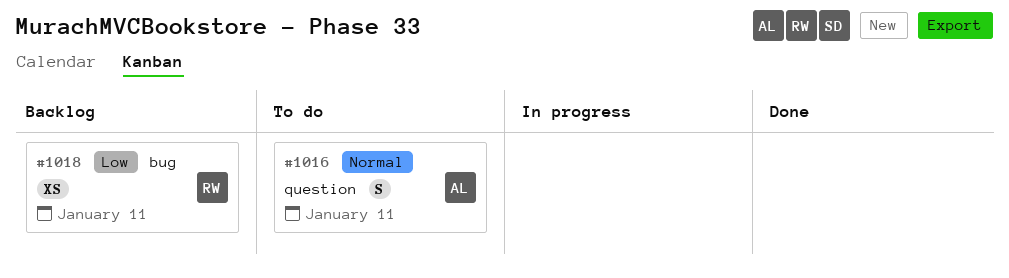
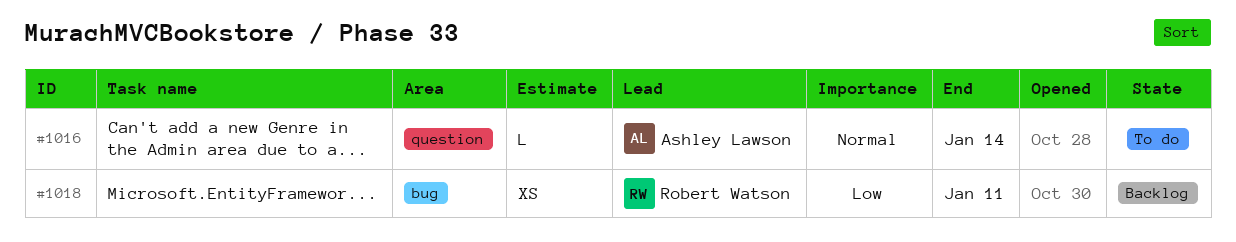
#1016, estimate: S -> L
#1016, due: Jan 11 -> Jan 14

